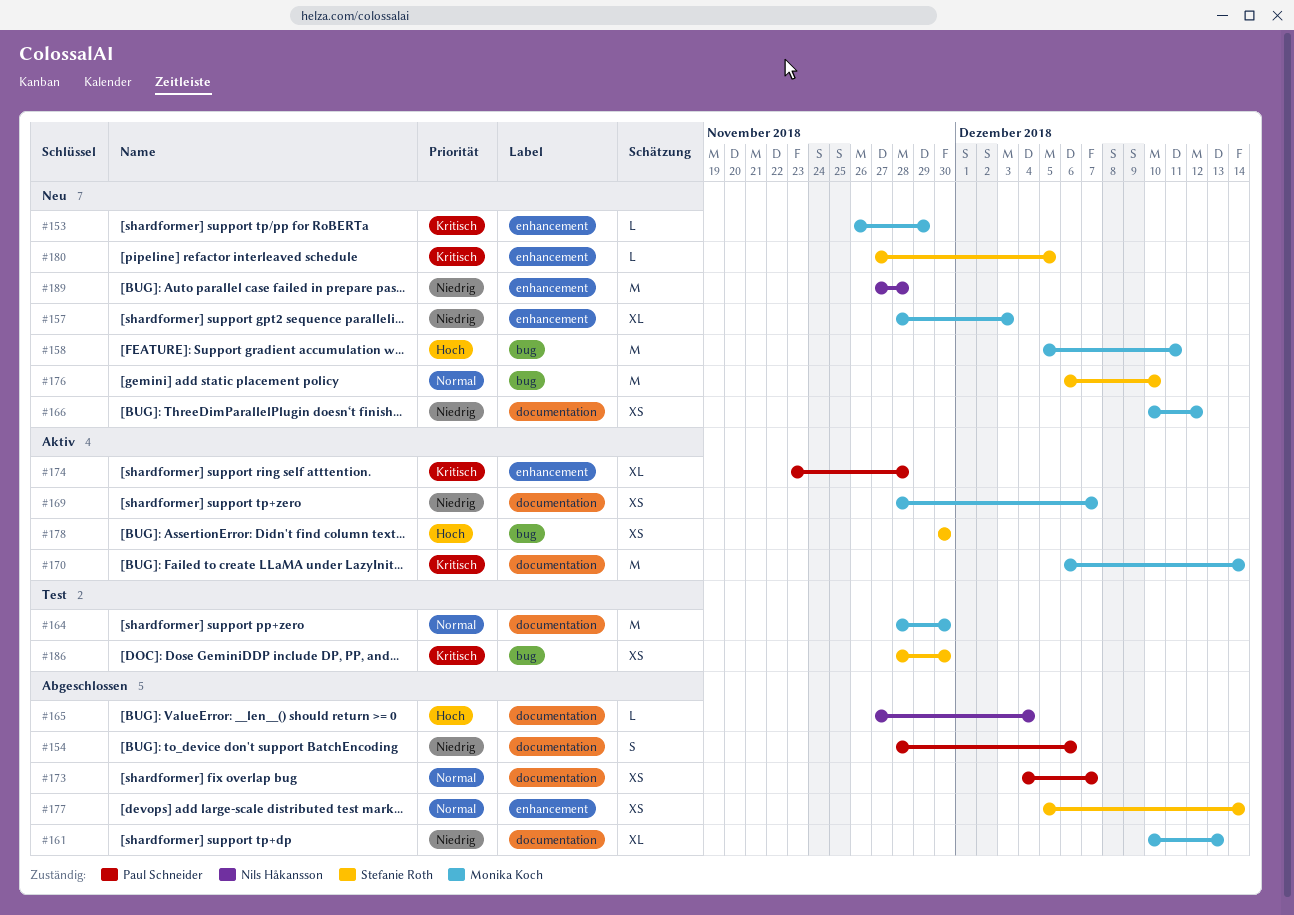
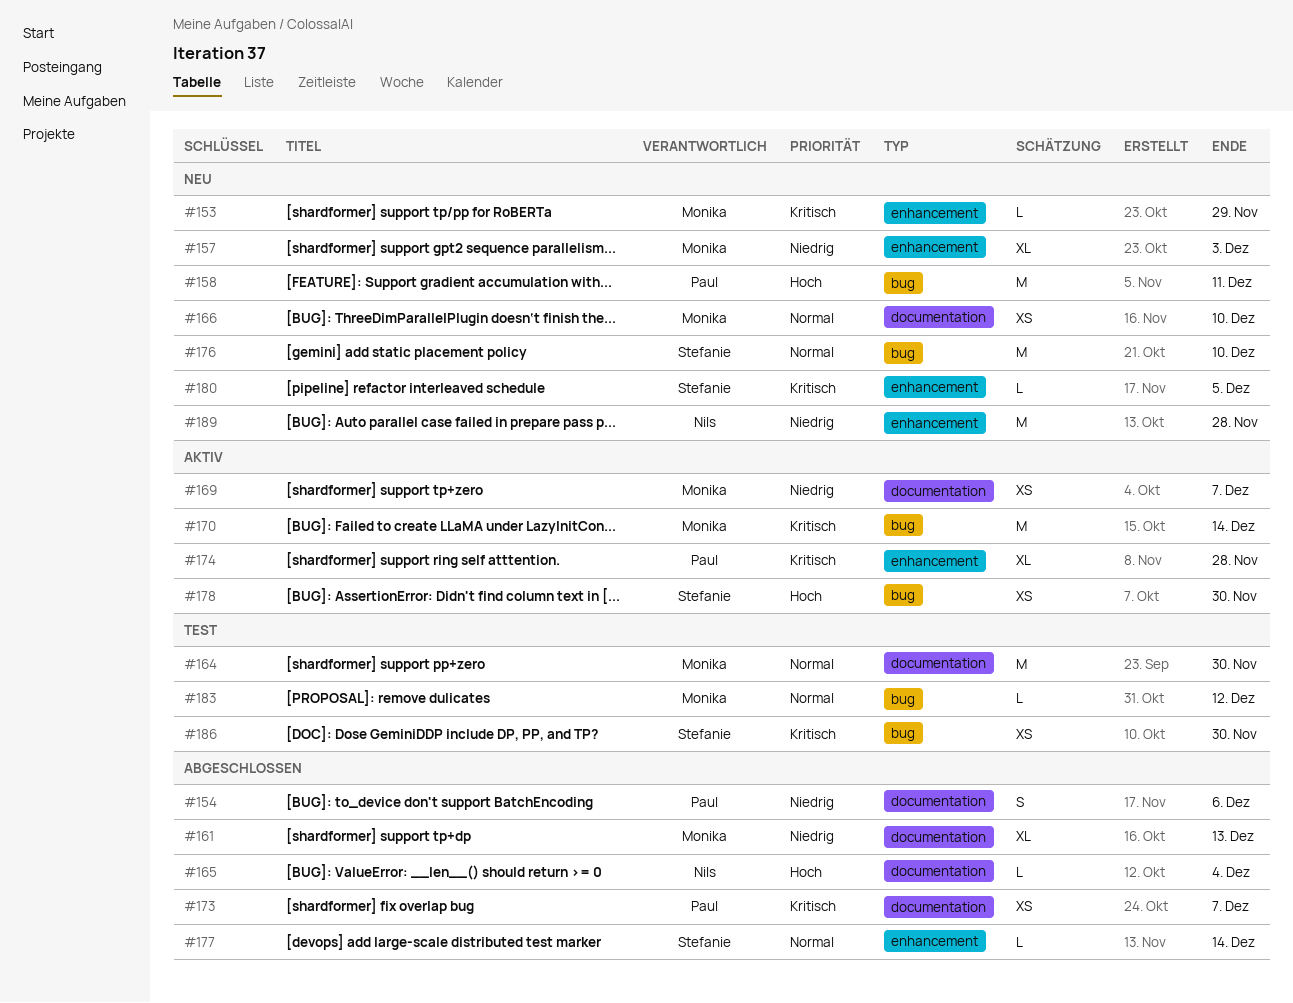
#158, owner: Monika Koch -> Paul Schneider
#166, priority: Niedrig -> Normal
#166, due: Dec 12 -> Dec 10
#170, label: documentation -> bug
#173, priority: Normal -> Kritisch
#177, estimate: XS -> L
#183: none -> present

